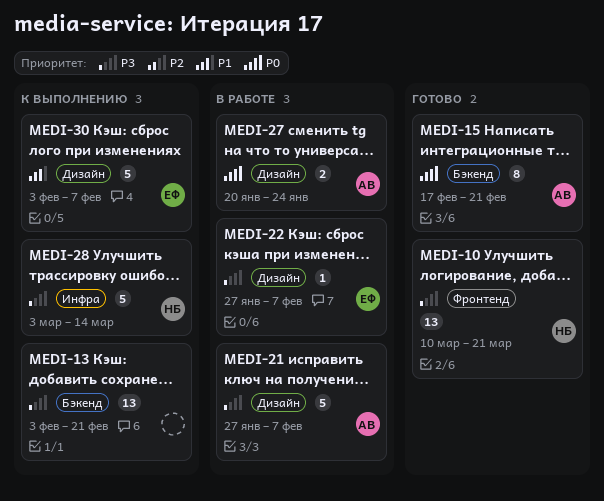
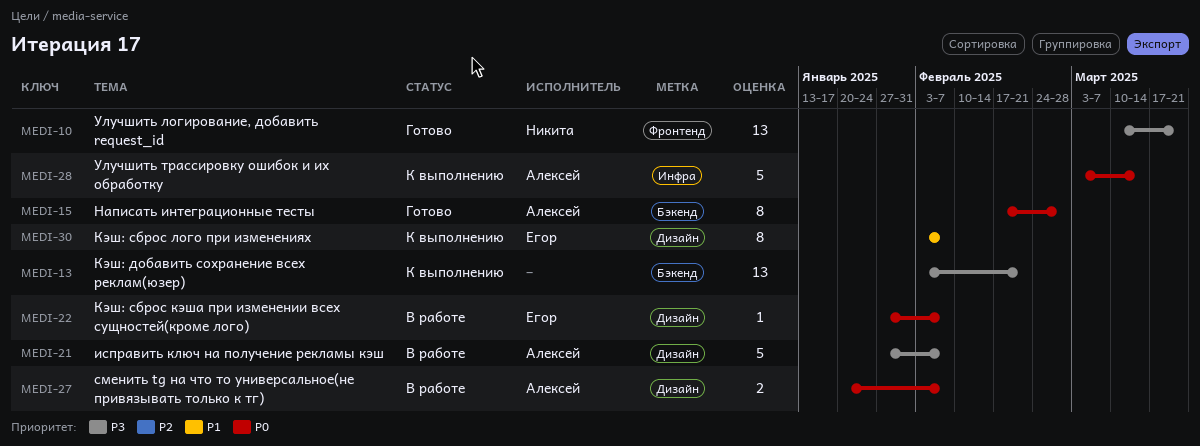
MEDI-15, due: Feb 21 -> Feb 28
MEDI-22, priority: P3 -> P0
MEDI-27, due: Jan 24 -> Feb 7
MEDI-28, owner: Никита -> Алексей
MEDI-28, priority: P3 -> P0
MEDI-30, estimate: 5 -> 8

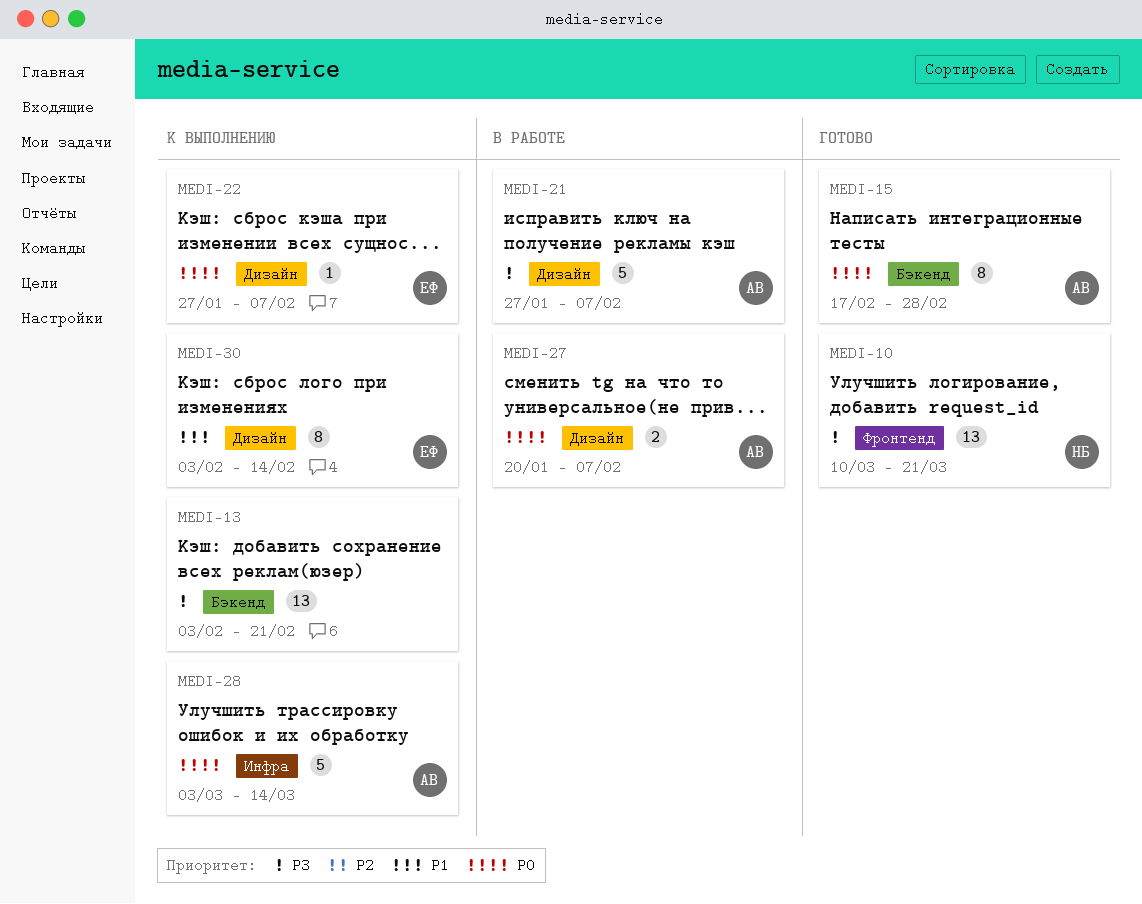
MEDI-22, status: В работе -> К выполнению
MEDI-30, due: Feb 7 -> Feb 14

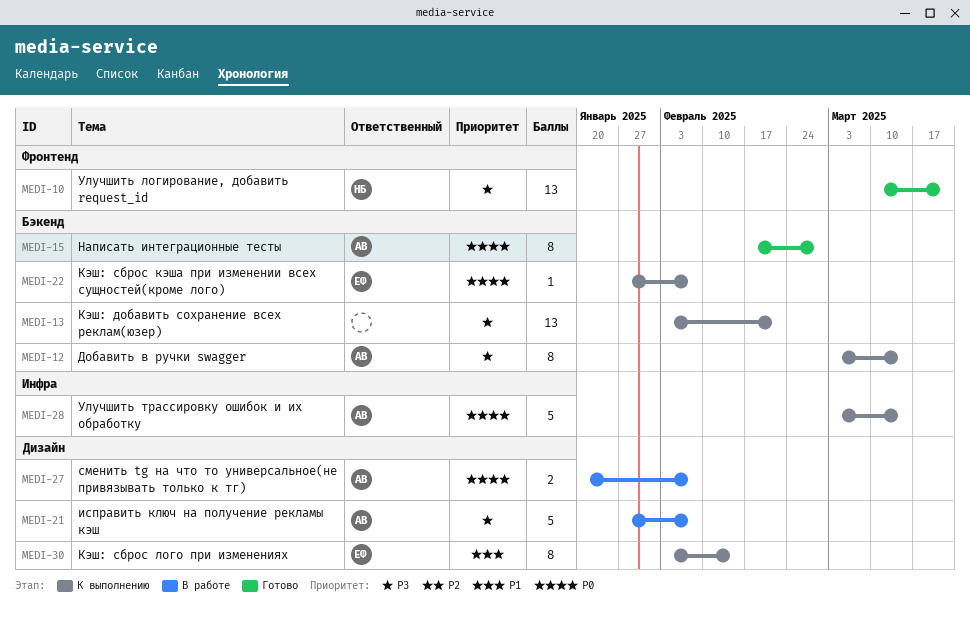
MEDI-12: none -> present
MEDI-22, label: Дизайн -> Бэкенд

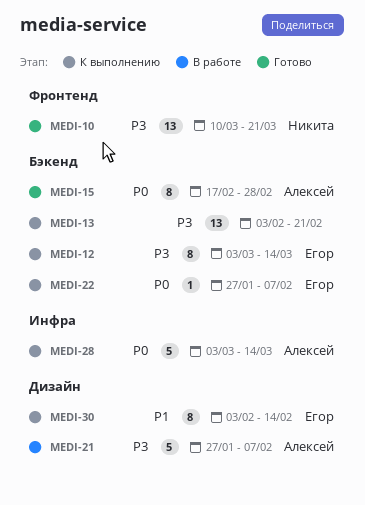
MEDI-12, owner: Алексей -> Егор
MEDI-27: present -> none

